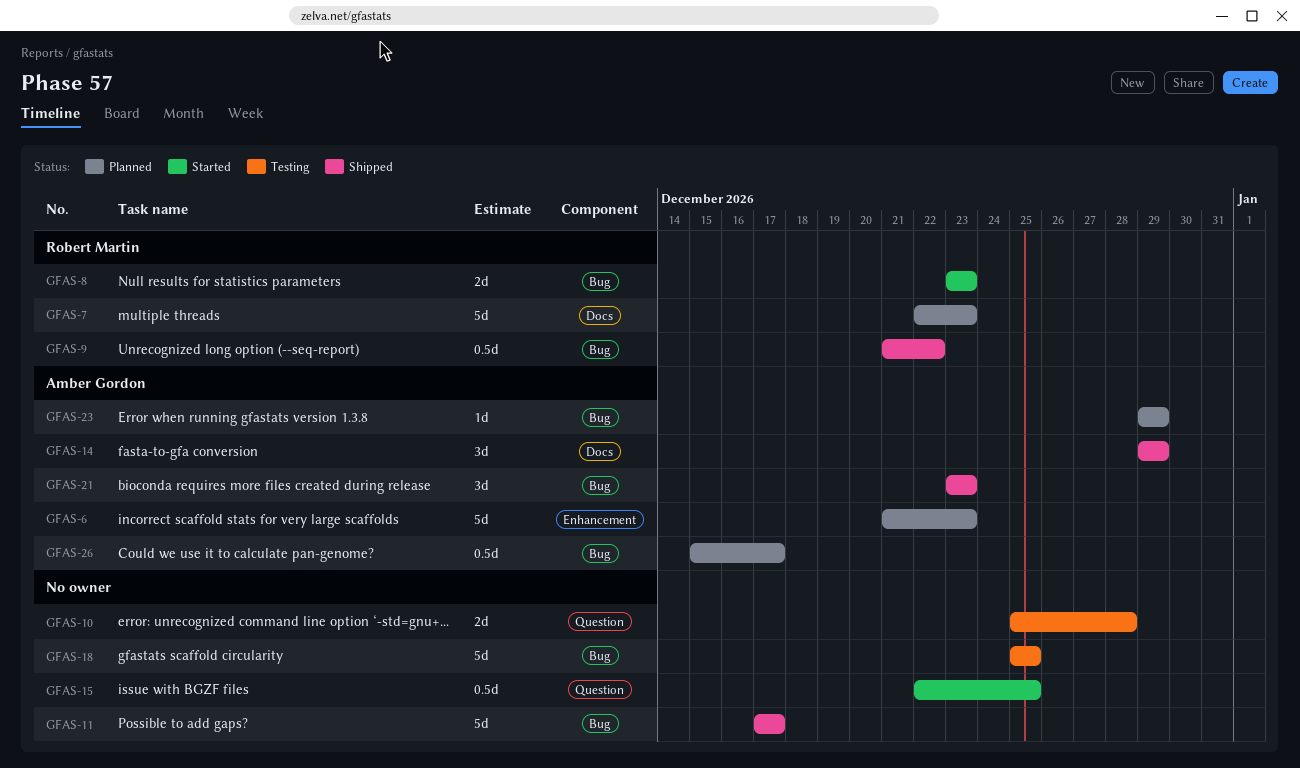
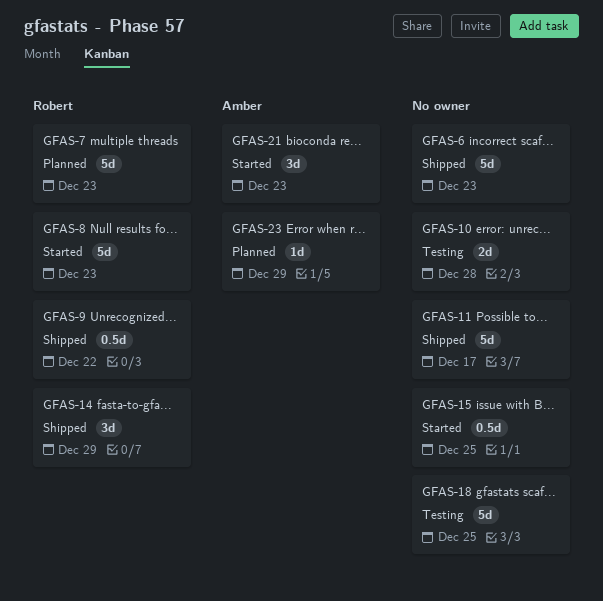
GFAS-6, status: Planned -> Shipped
GFAS-6, owner: Amber Gordon -> none
GFAS-8, estimate: 2d -> 5d
GFAS-14, owner: Amber Gordon -> Robert Martin
GFAS-21, status: Shipped -> Started
GFAS-26: present -> none

